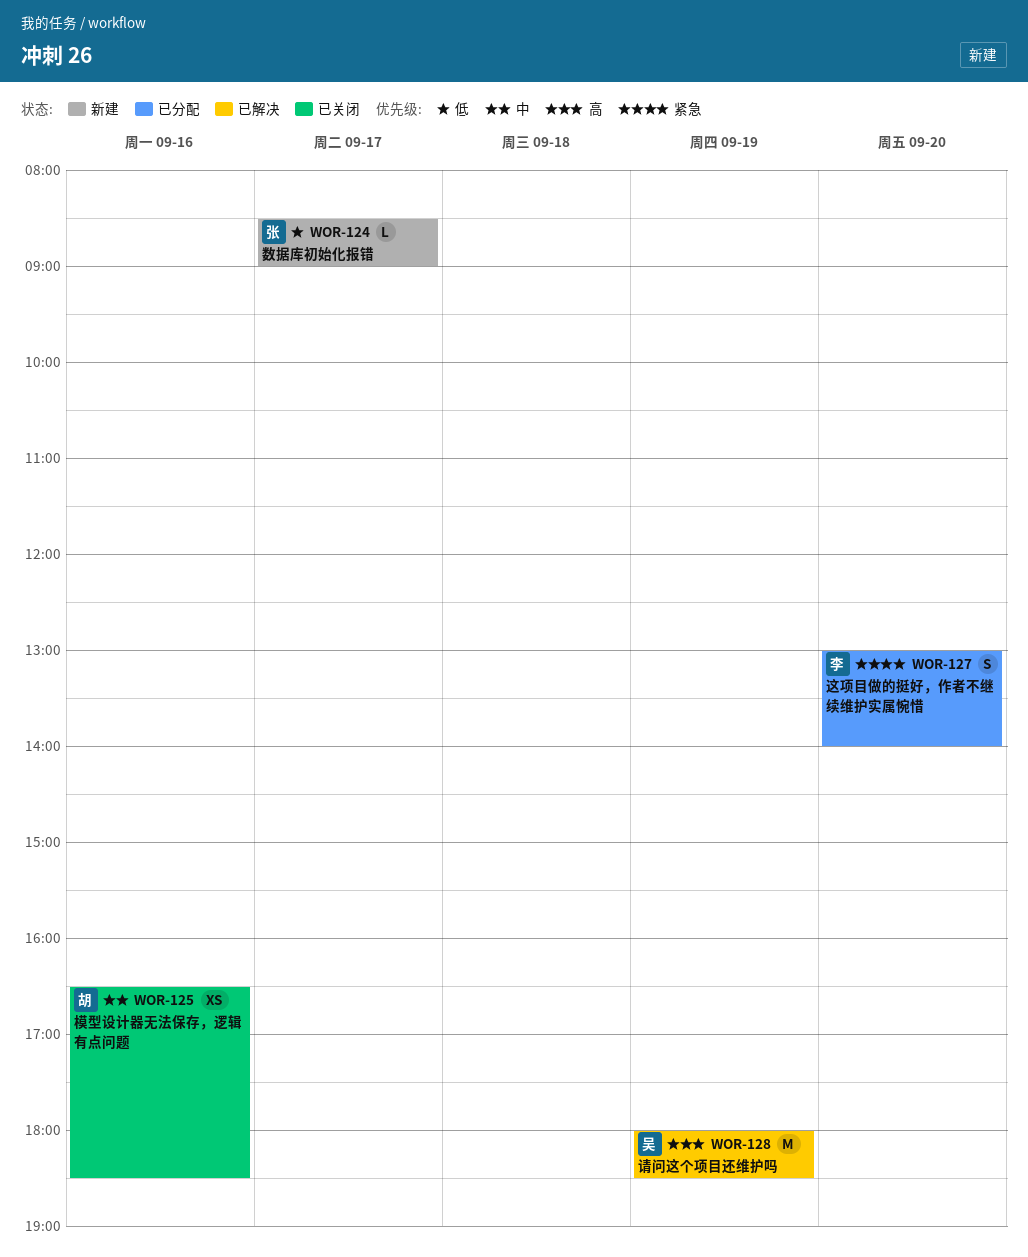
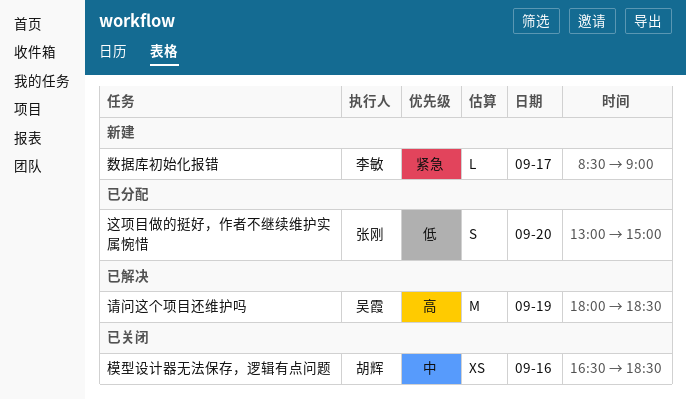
数据库初始化报错, owner: 张刚 -> 李敏
数据库初始化报错, priority: 低 -> 紧急
这项目做的挺好，作者不继续维护实属惋惜, owner: 李敏 -> 张刚
这项目做的挺好，作者不继续维护实属惋惜, priority: 紧急 -> 低
这项目做的挺好，作者不继续维护实属惋惜, ends: 14:00 -> 15:00

